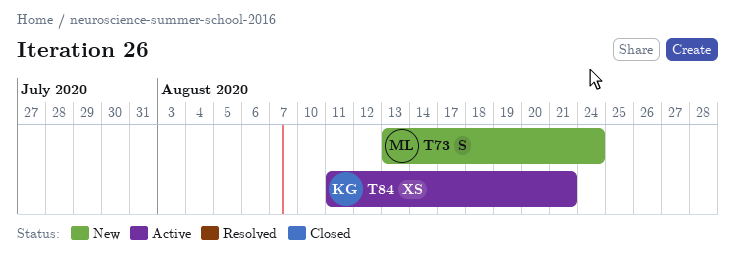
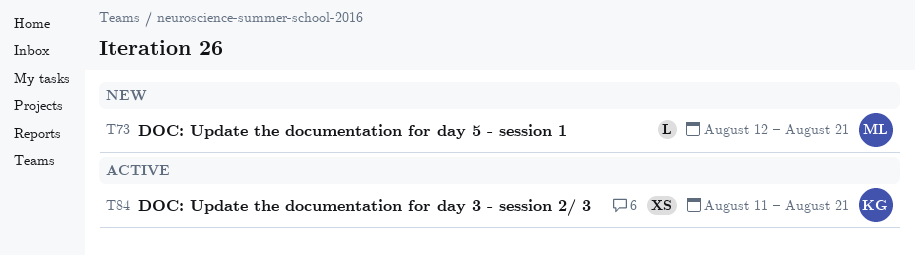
T73, estimate: S -> L
T73, start: Aug 13 -> Aug 12
T73, due: Aug 24 -> Aug 21

